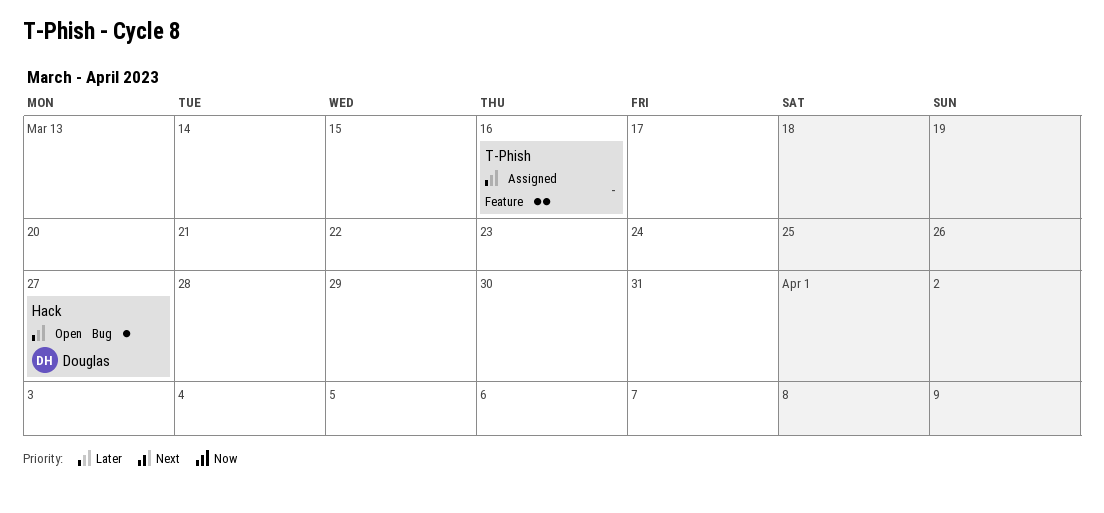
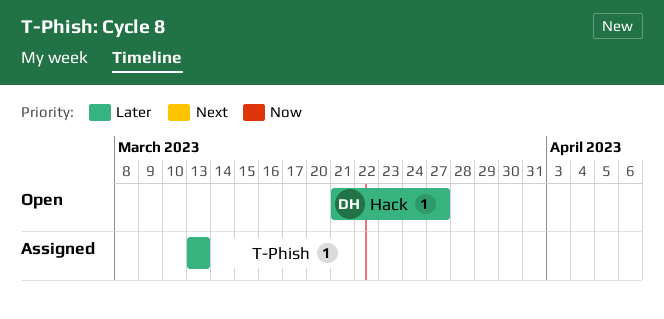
T-Phish, estimate: 2 -> 1
T-Phish, due: Mar 16 -> Mar 13

